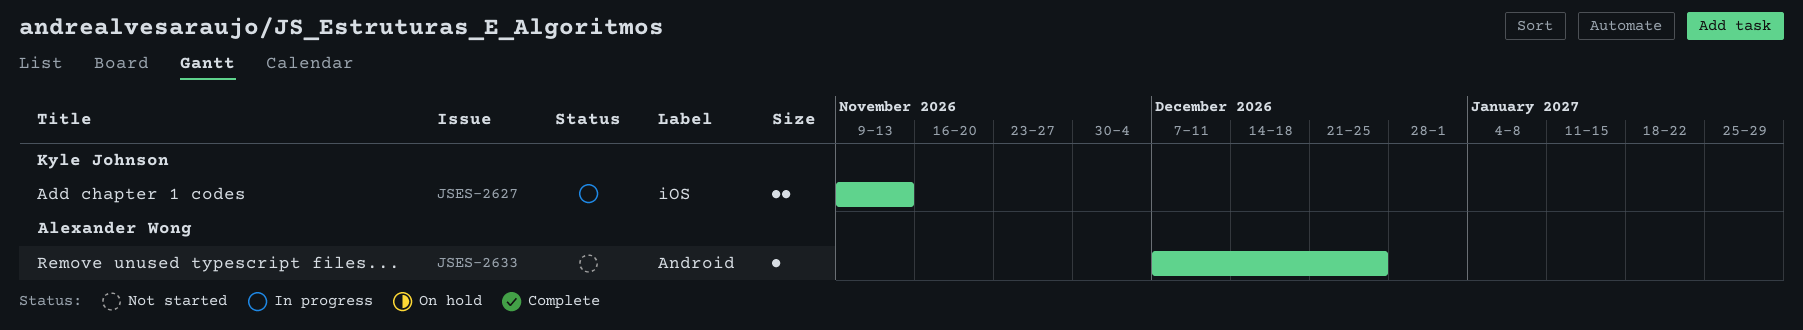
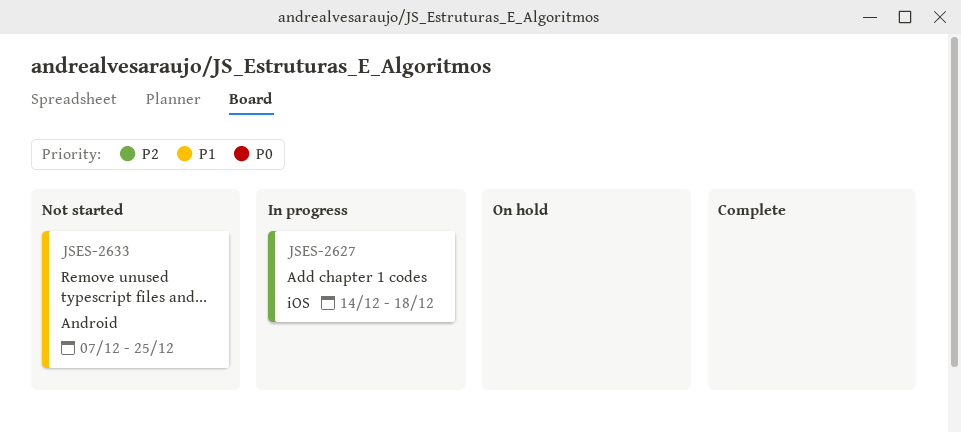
JSES-2627, start: Nov 9 -> Dec 14
JSES-2627, due: Nov 13 -> Dec 18

